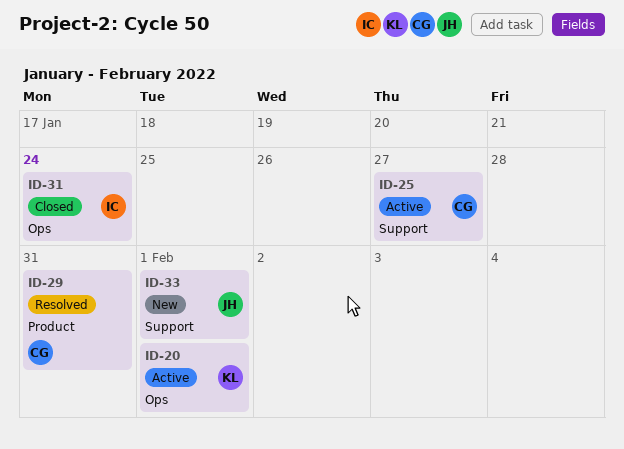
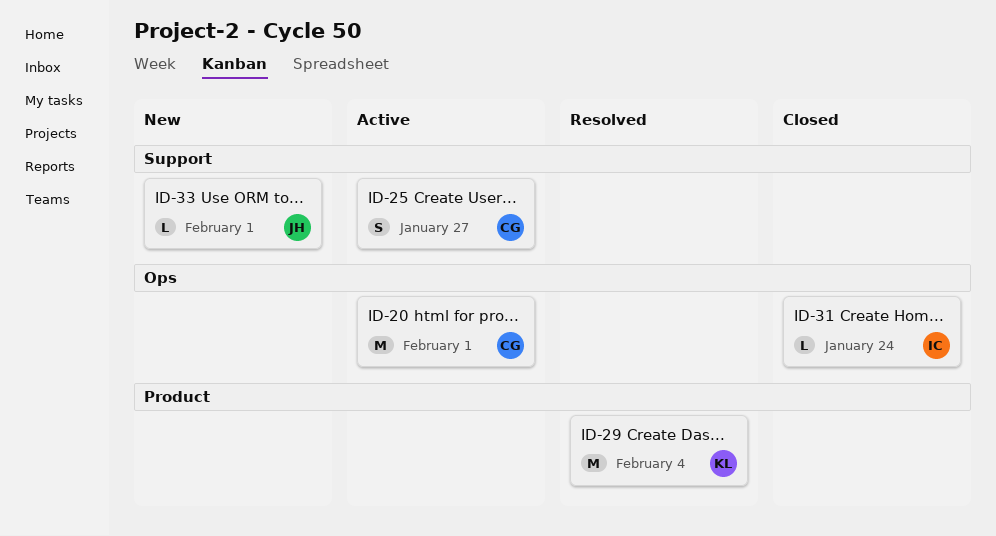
ID-20, owner: KL -> CG
ID-29, owner: CG -> KL
ID-29, due: Jan 31 -> Feb 4

